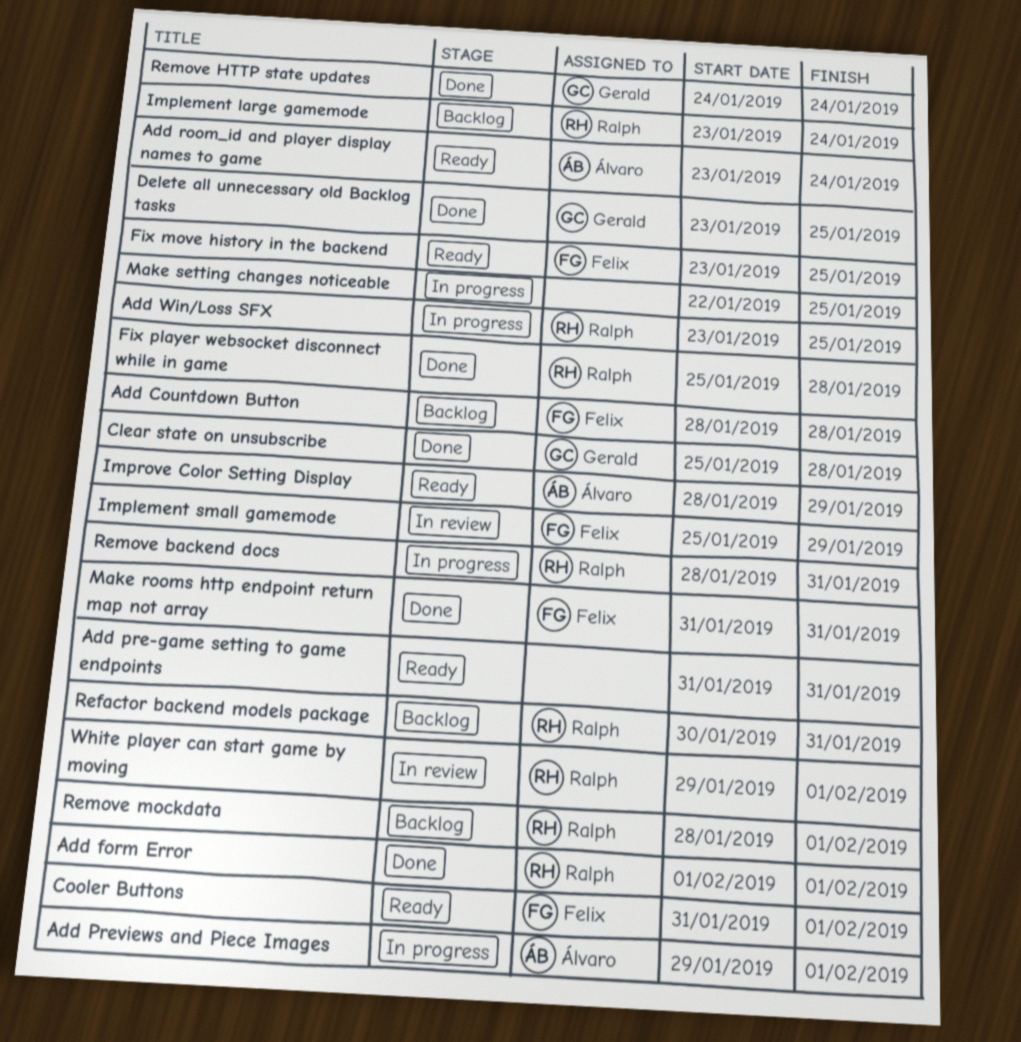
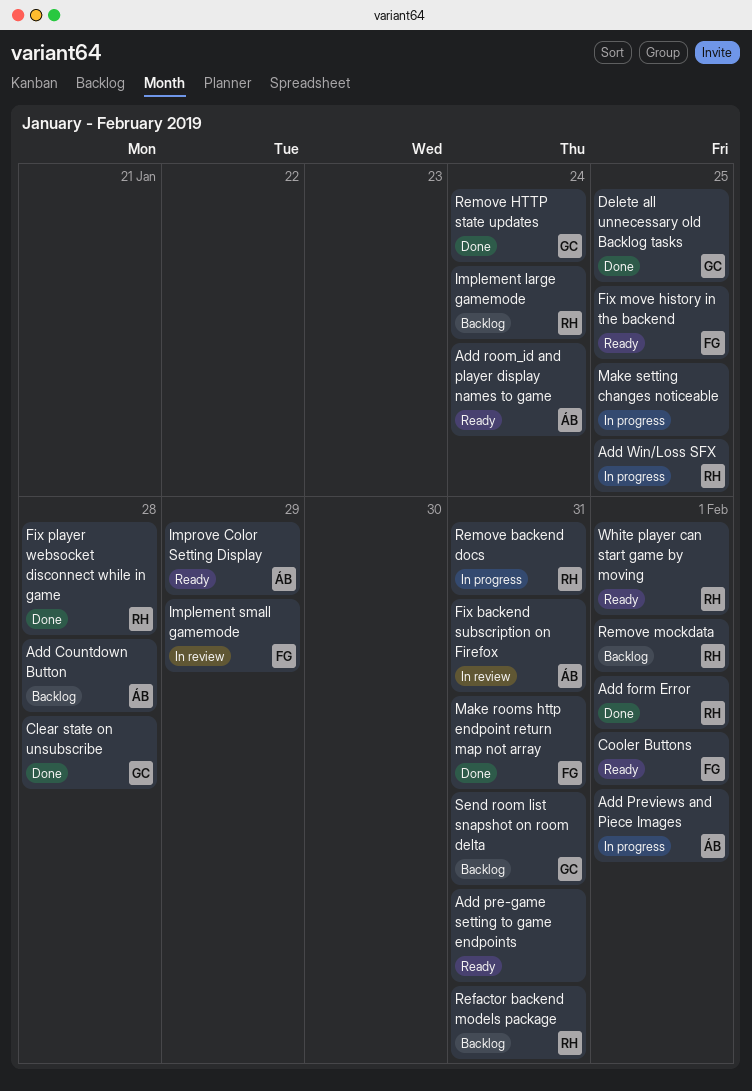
Add Countdown Button, owner: Felix -> Álvaro
Fix backend subscription on Firefox: none -> present
Send room list snapshot on room delta: none -> present
White player can start game by moving, status: In review -> Ready

